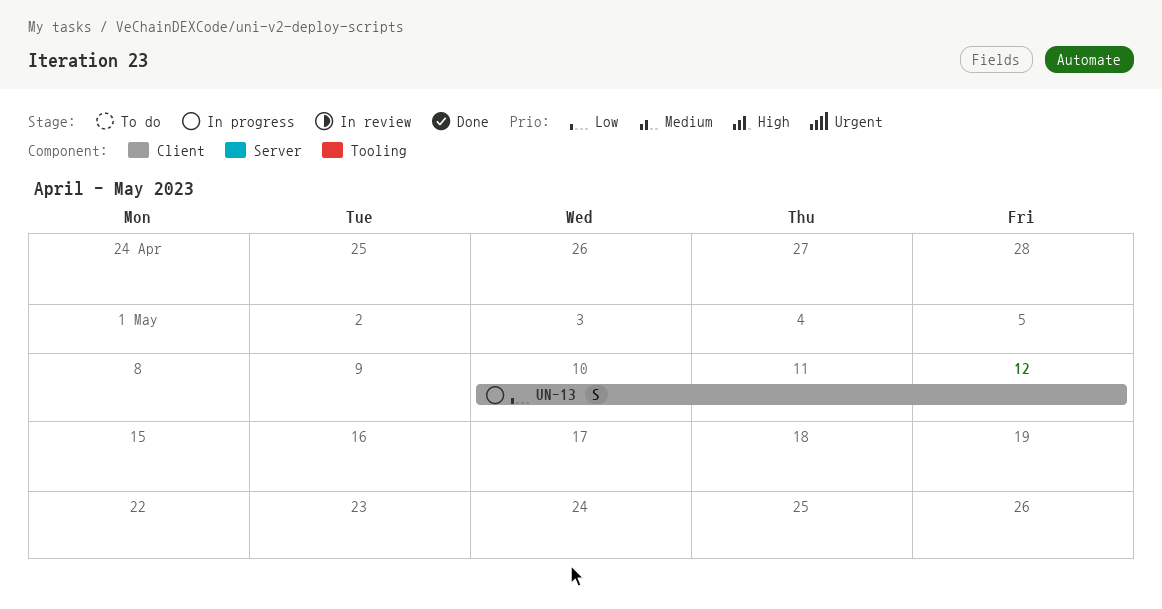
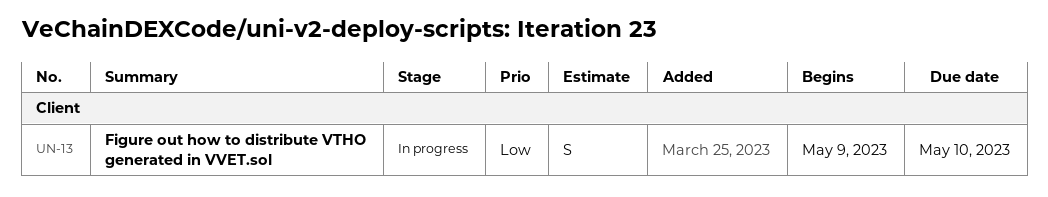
UN-13, start: May 10 -> May 9
UN-13, due: May 12 -> May 10

